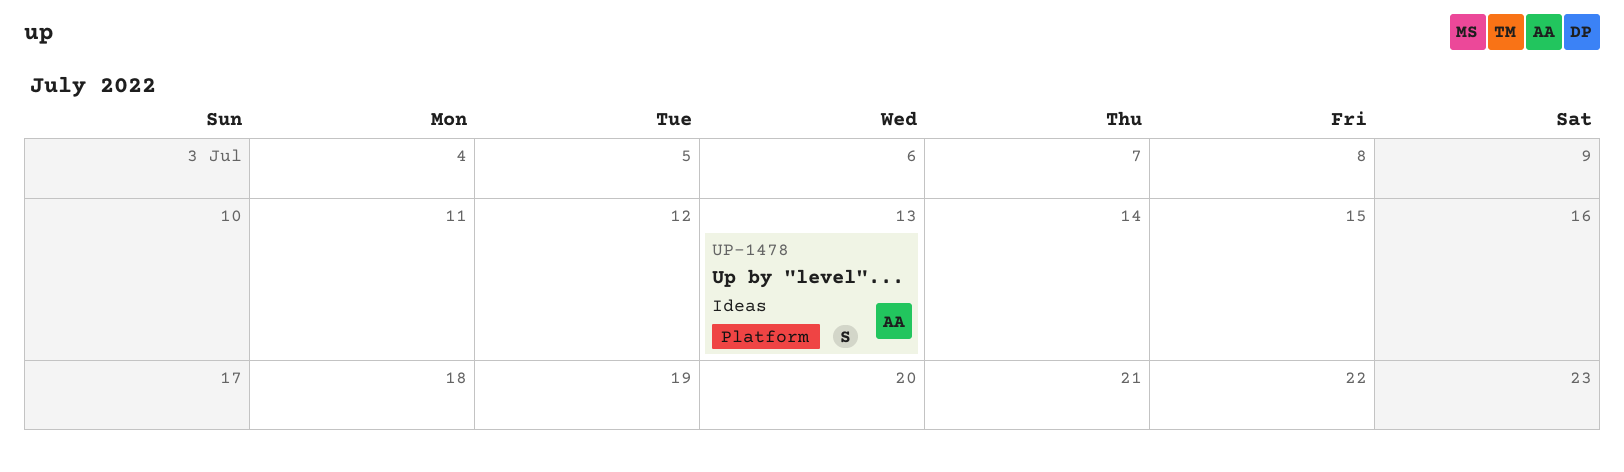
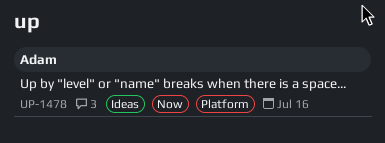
UP-1478, due: Jul 13 -> Jul 16

